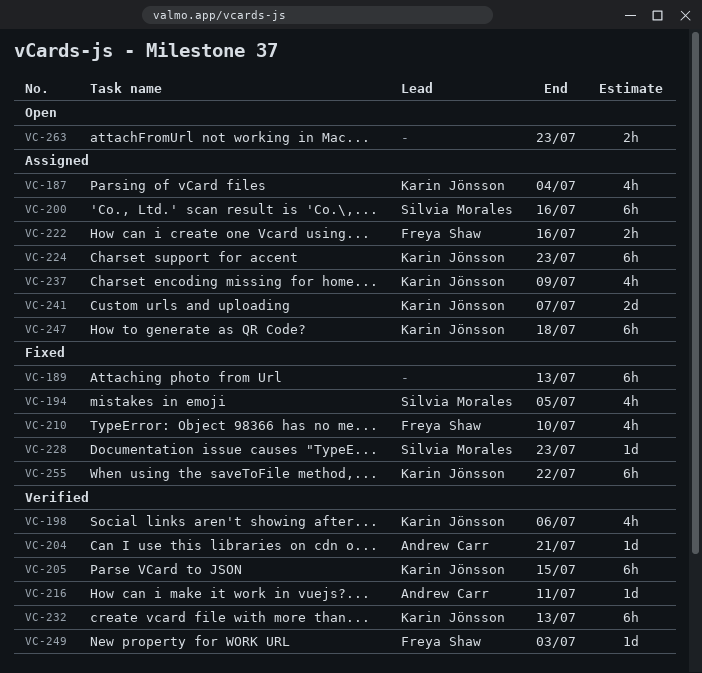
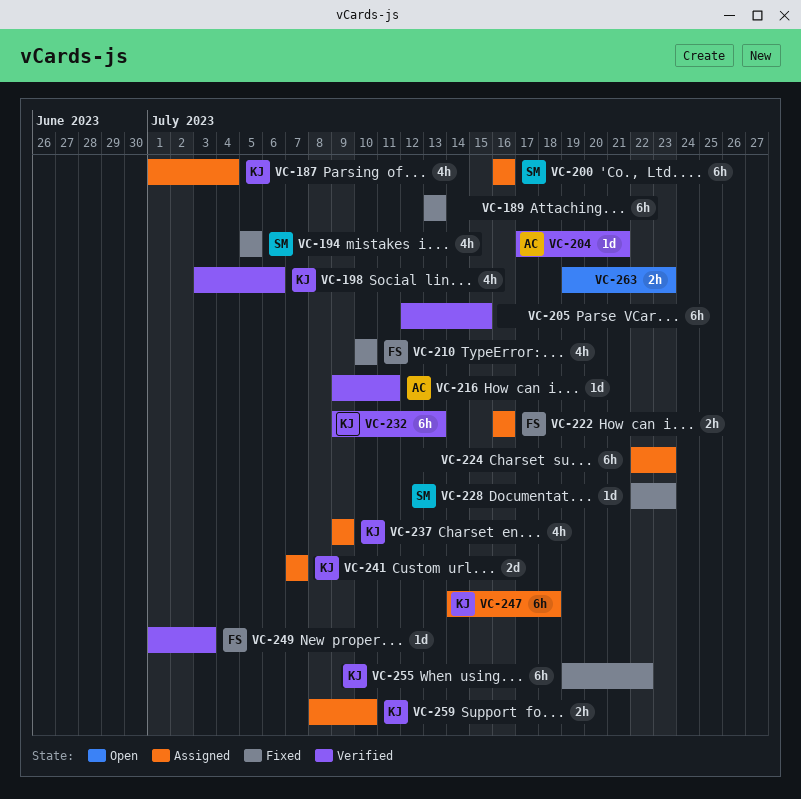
VC-205, owner: Karin Jönsson -> none
VC-224, owner: Karin Jönsson -> none
VC-259: none -> present

